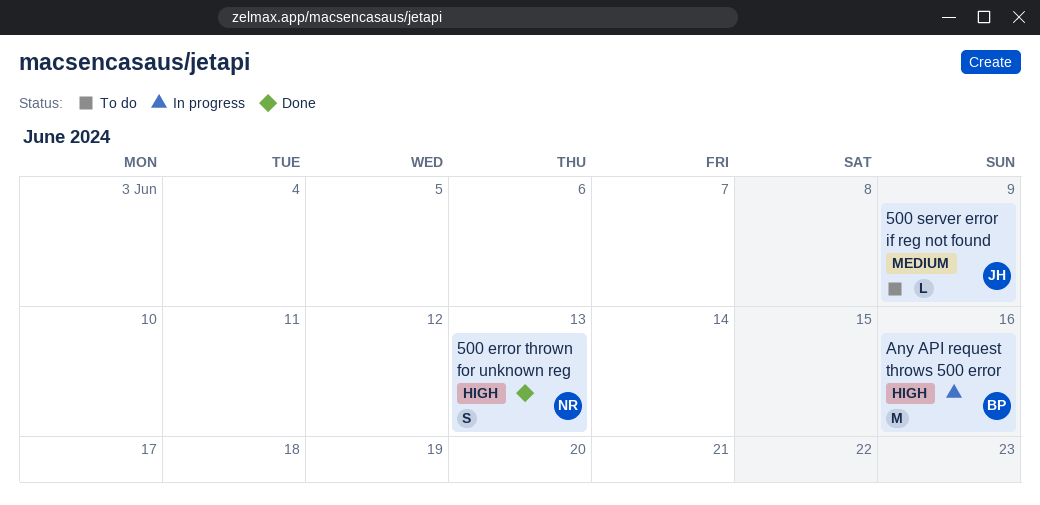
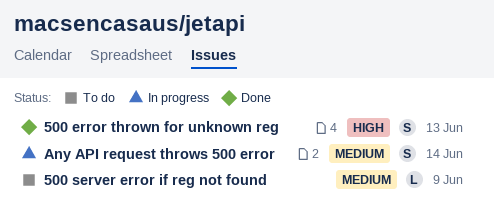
Any API request throws 500 error, priority: High -> Medium
Any API request throws 500 error, estimate: M -> S
Any API request throws 500 error, due: Jun 16 -> Jun 14

